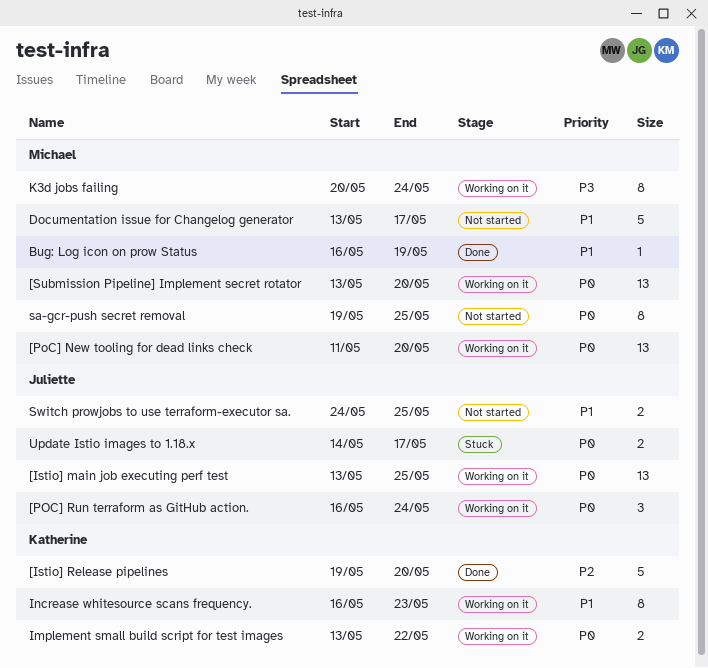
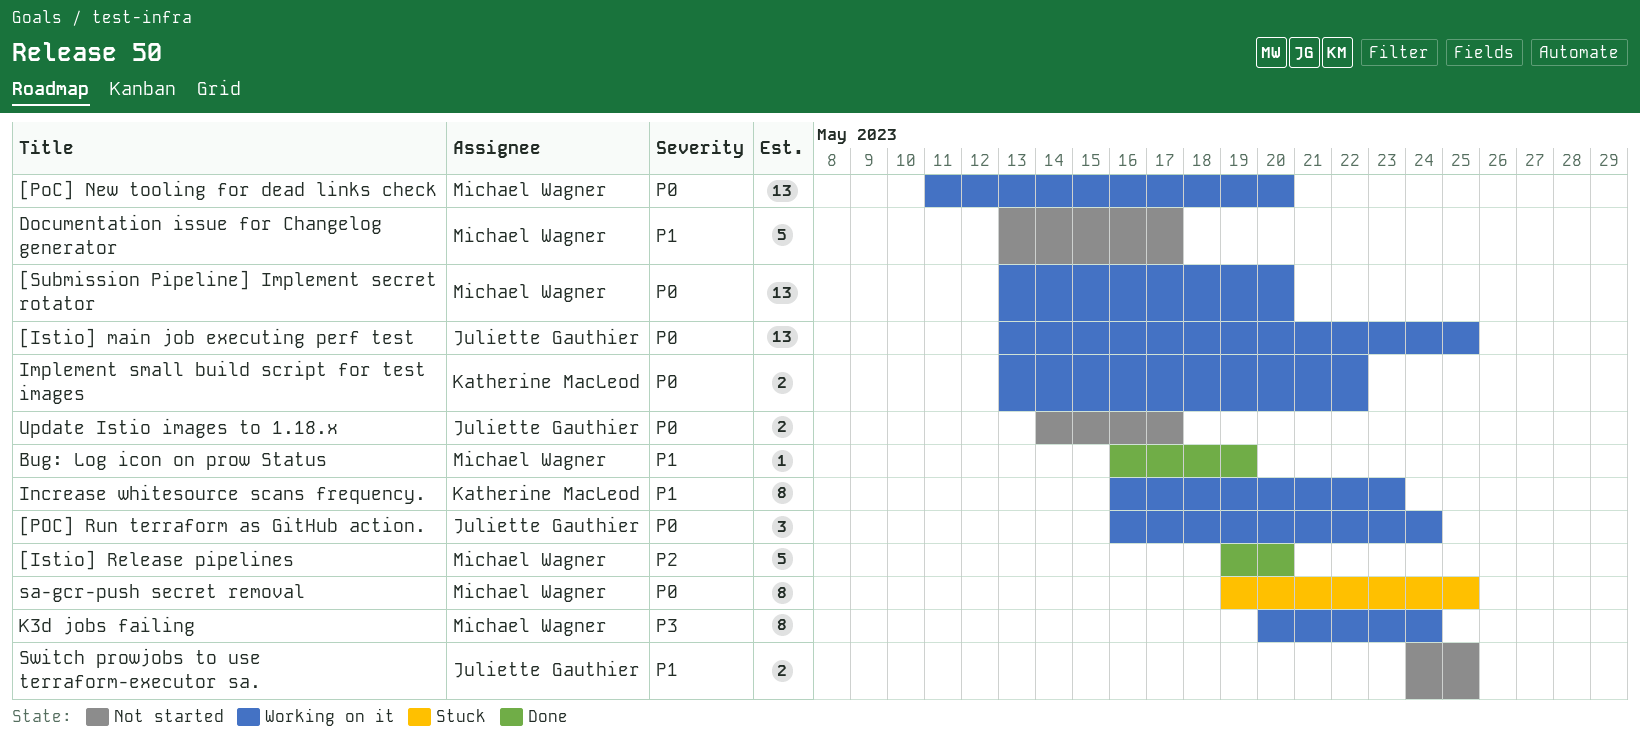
[Istio] Release pipelines, owner: Katherine MacLeod -> Michael Wagner
sa-gcr-push secret removal, status: Not started -> Stuck
Update Istio images to 1.18.x, status: Stuck -> Not started

